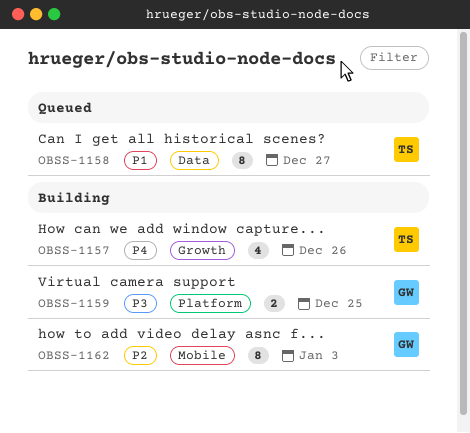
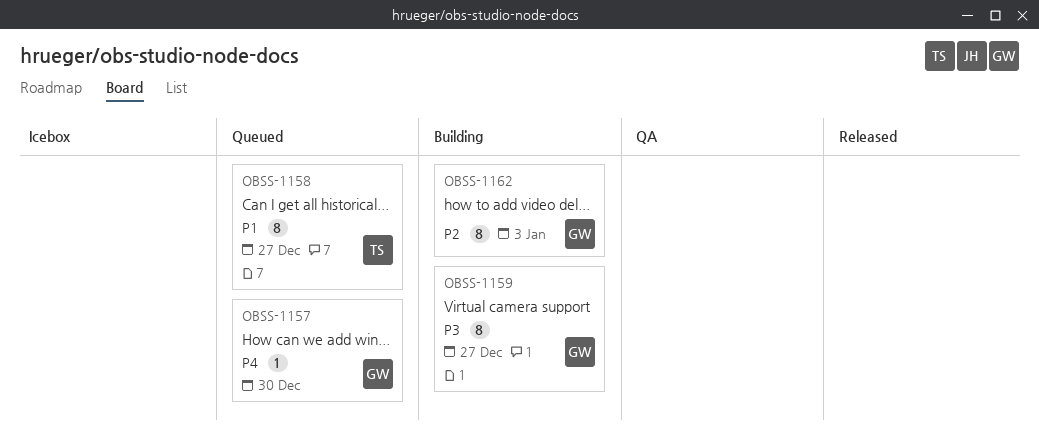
OBSS-1157, status: Building -> Queued
OBSS-1157, owner: TS -> GW
OBSS-1157, estimate: 4 -> 1
OBSS-1157, due: Dec 26 -> Dec 30
OBSS-1159, estimate: 2 -> 8
OBSS-1159, due: Dec 25 -> Dec 27

